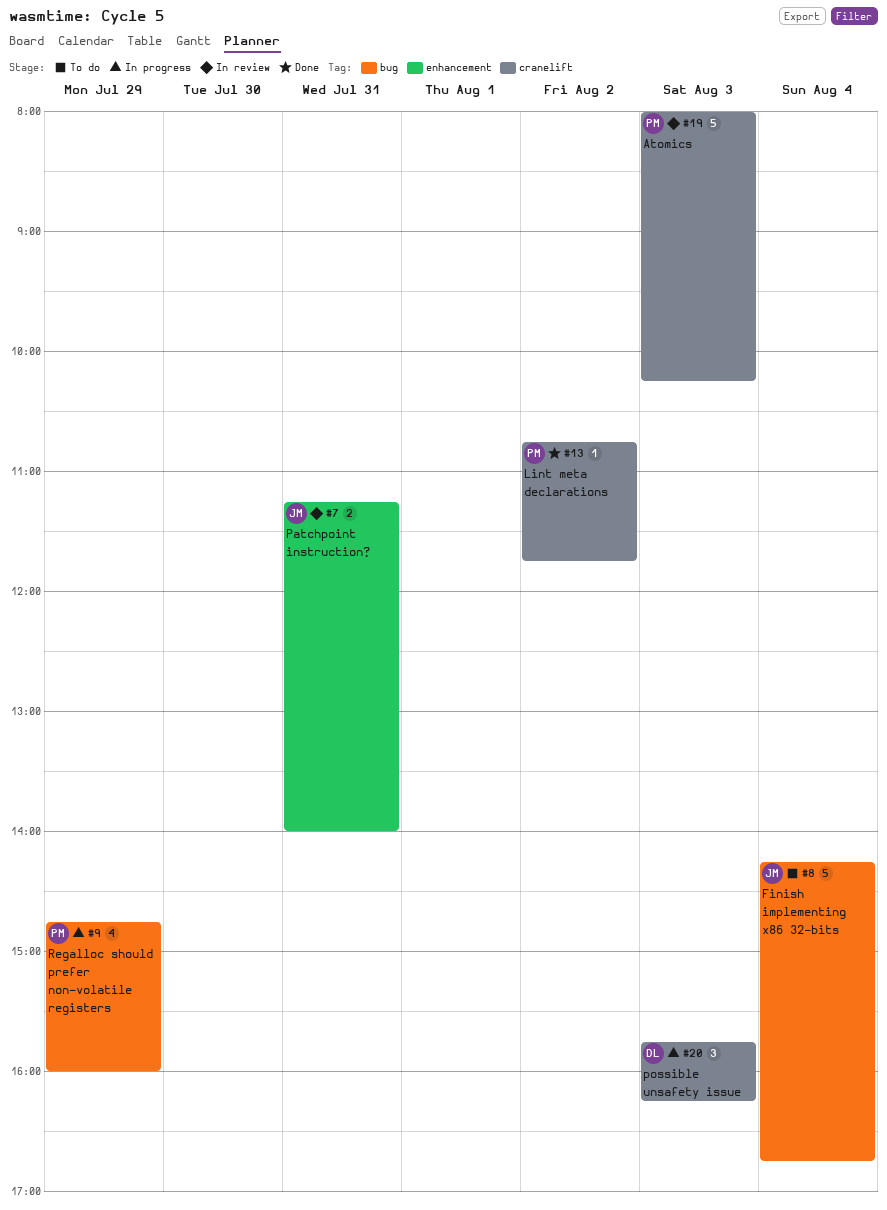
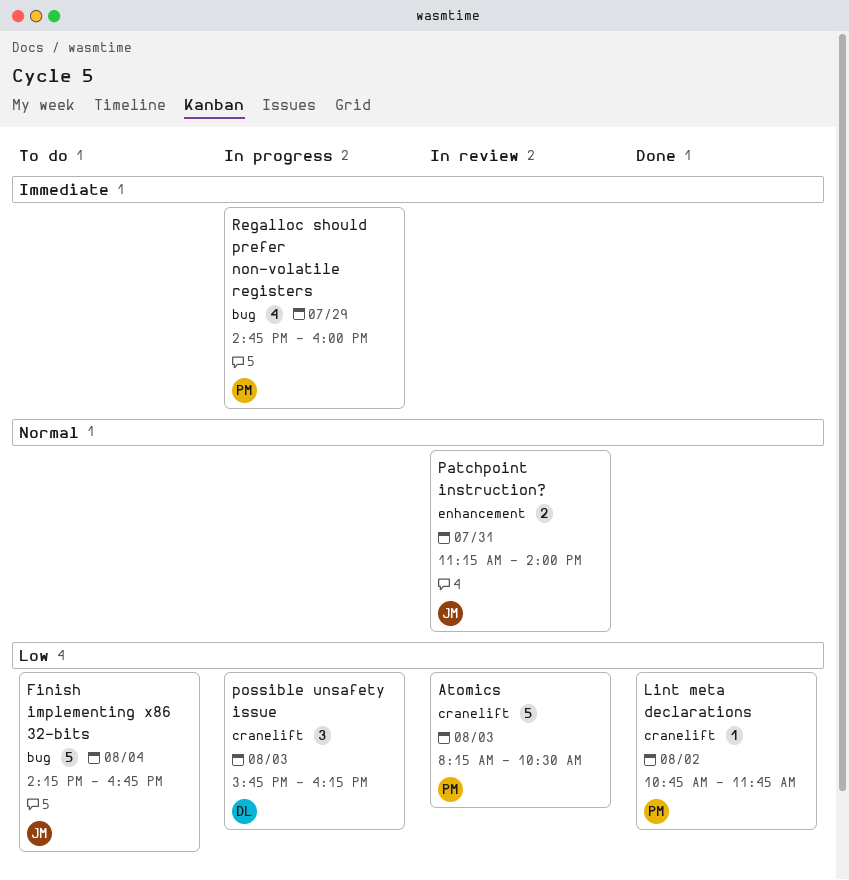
Atomics, begins: 08:00 -> 08:15
Atomics, ends: 10:15 -> 10:30

